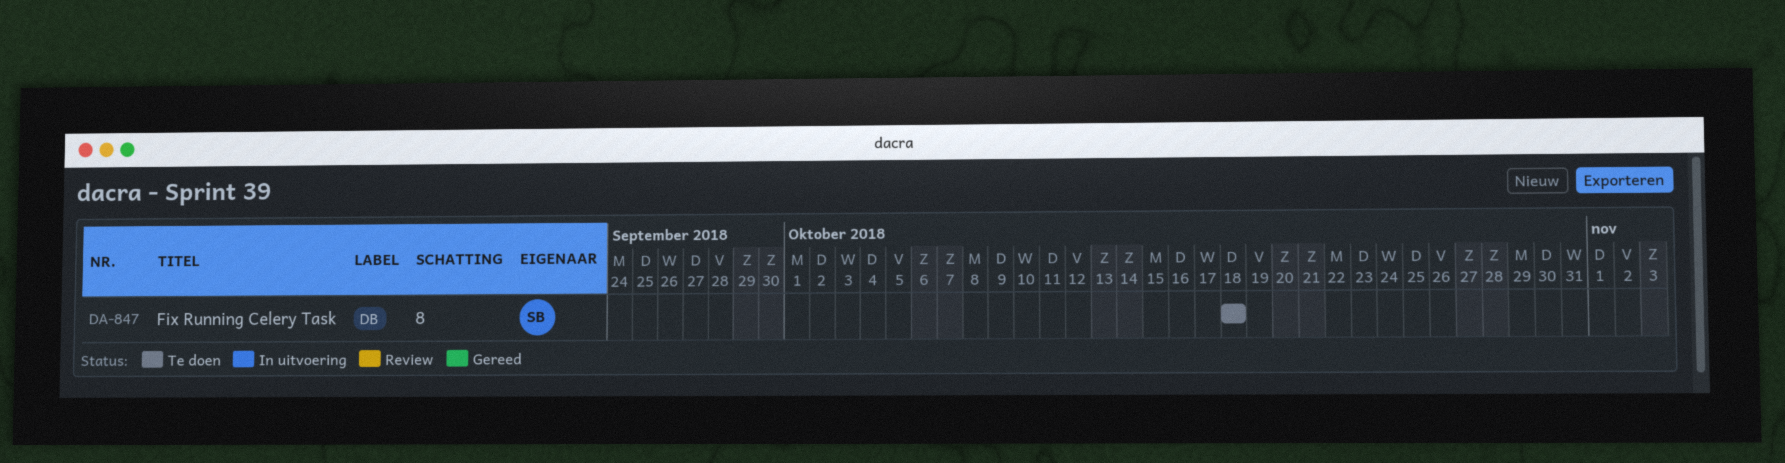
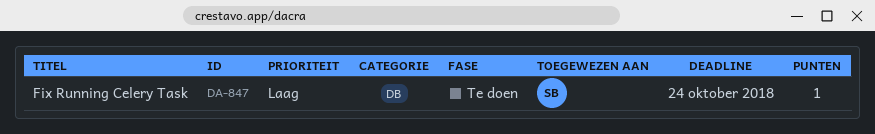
DA-847, estimate: 8 -> 1
DA-847, due: Oct 18 -> Oct 24

